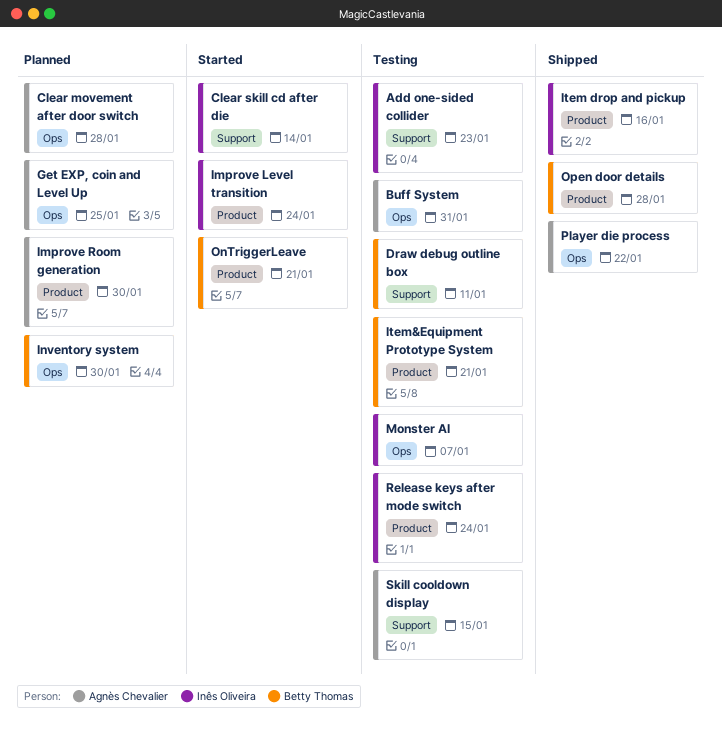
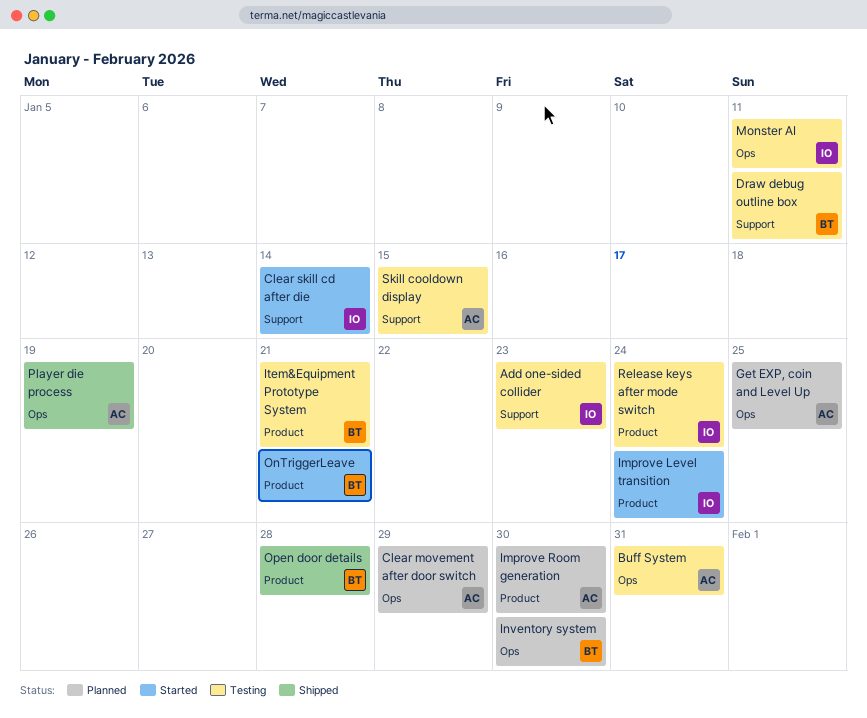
Clear movement after door switch, due: Jan 28 -> Jan 29
Item drop and pickup: present -> none
Monster AI, due: Jan 7 -> Jan 11
Player die process, due: Jan 22 -> Jan 19

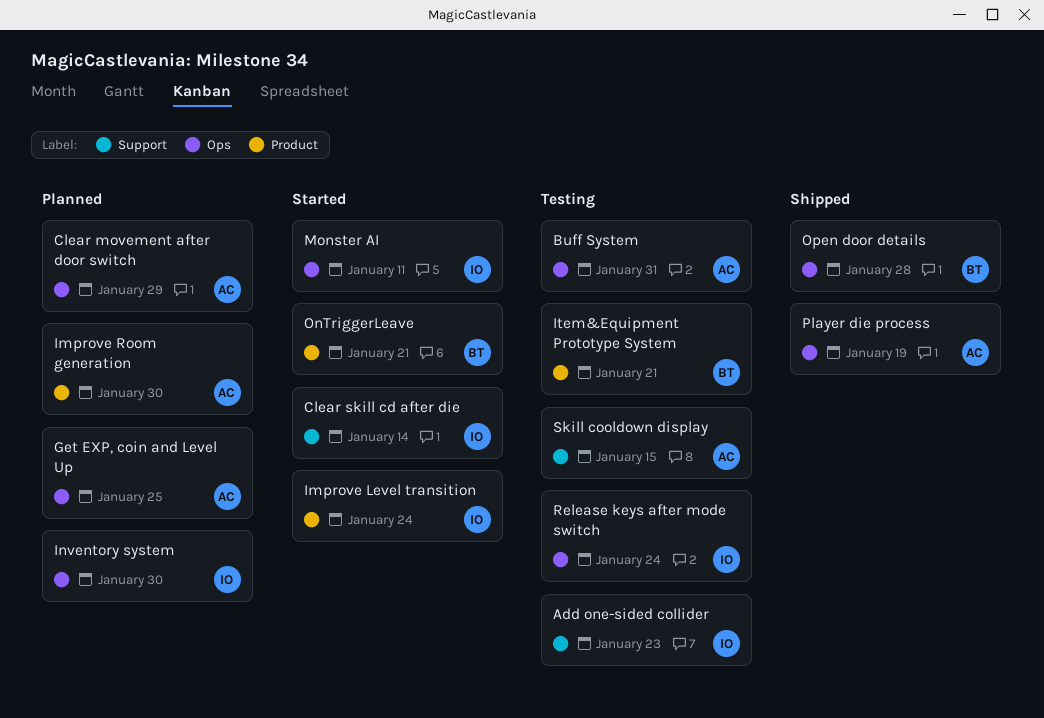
Draw debug outline box: present -> none
Inventory system, owner: BT -> IO
Monster AI, status: Testing -> Started
Open door details, label: Product -> Ops
Release keys after mode switch, label: Product -> Ops

